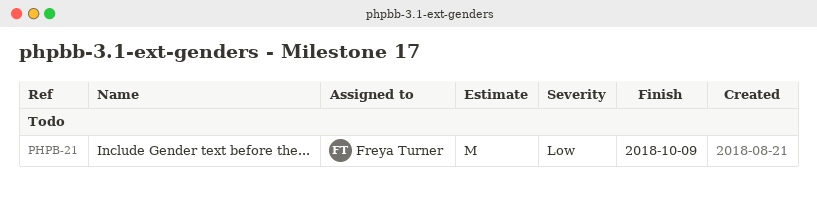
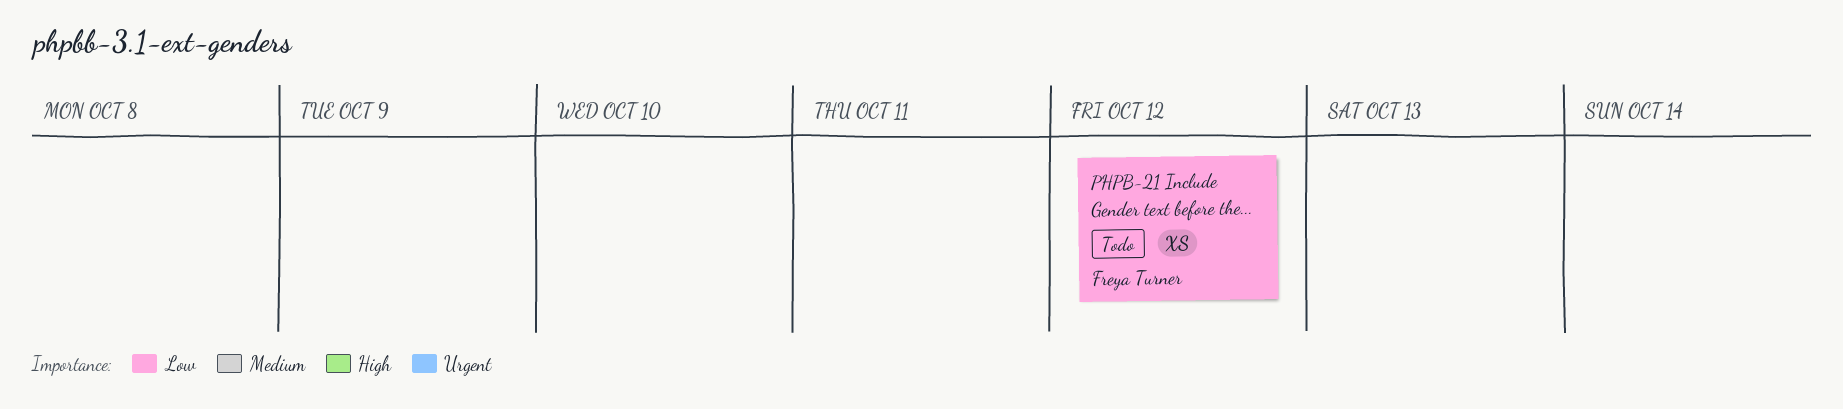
PHPB-21, estimate: M -> XS
PHPB-21, due: Oct 9 -> Oct 12

